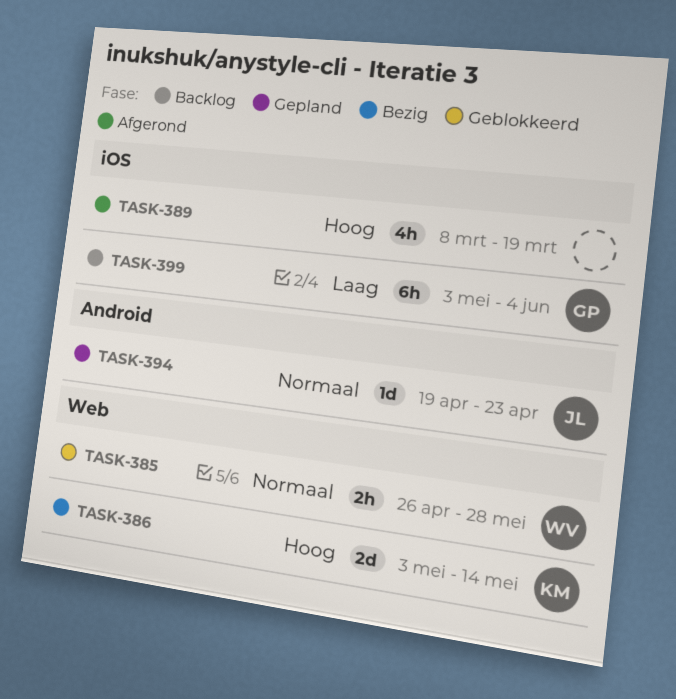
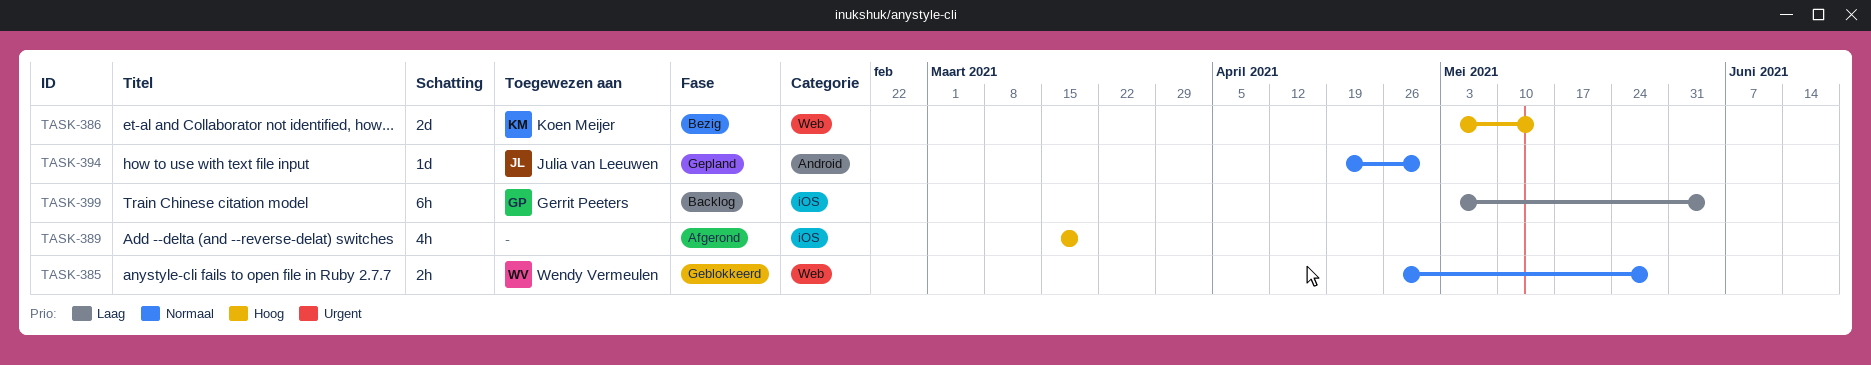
TASK-389, start: Mar 8 -> Mar 15
TASK-394, due: Apr 23 -> Apr 30

